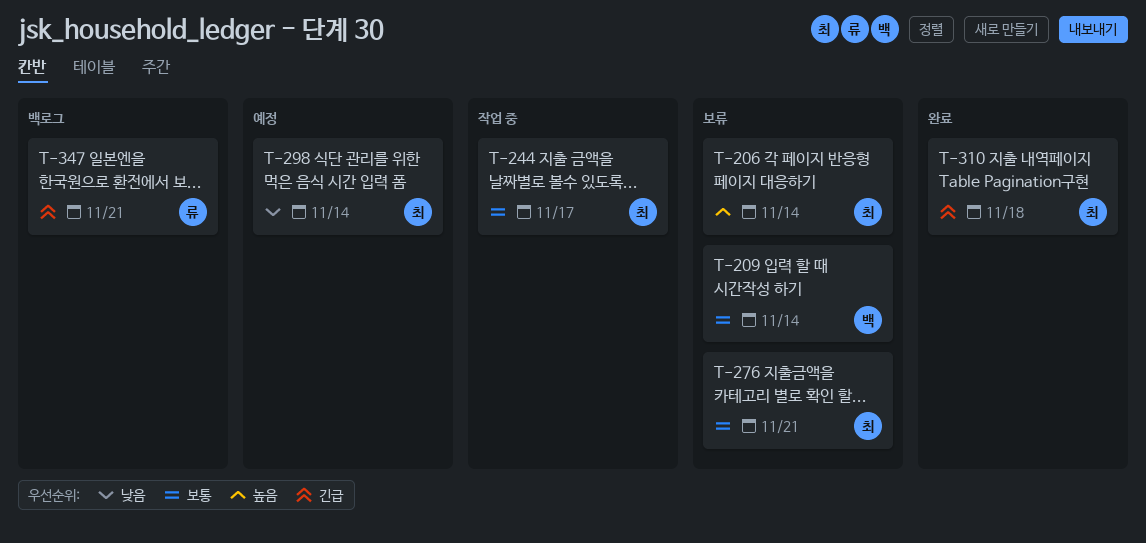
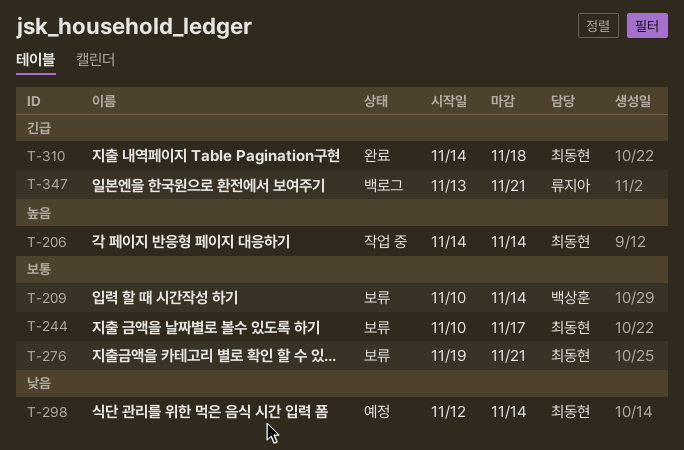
T-206, status: 보류 -> 작업 중
T-244, status: 작업 중 -> 보류

